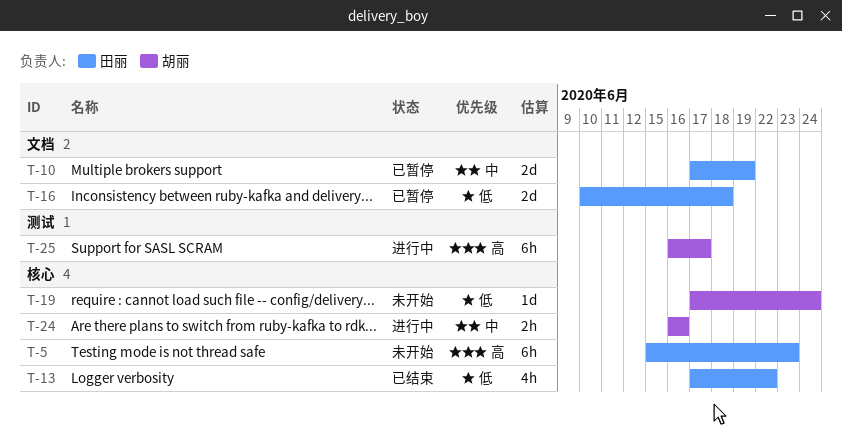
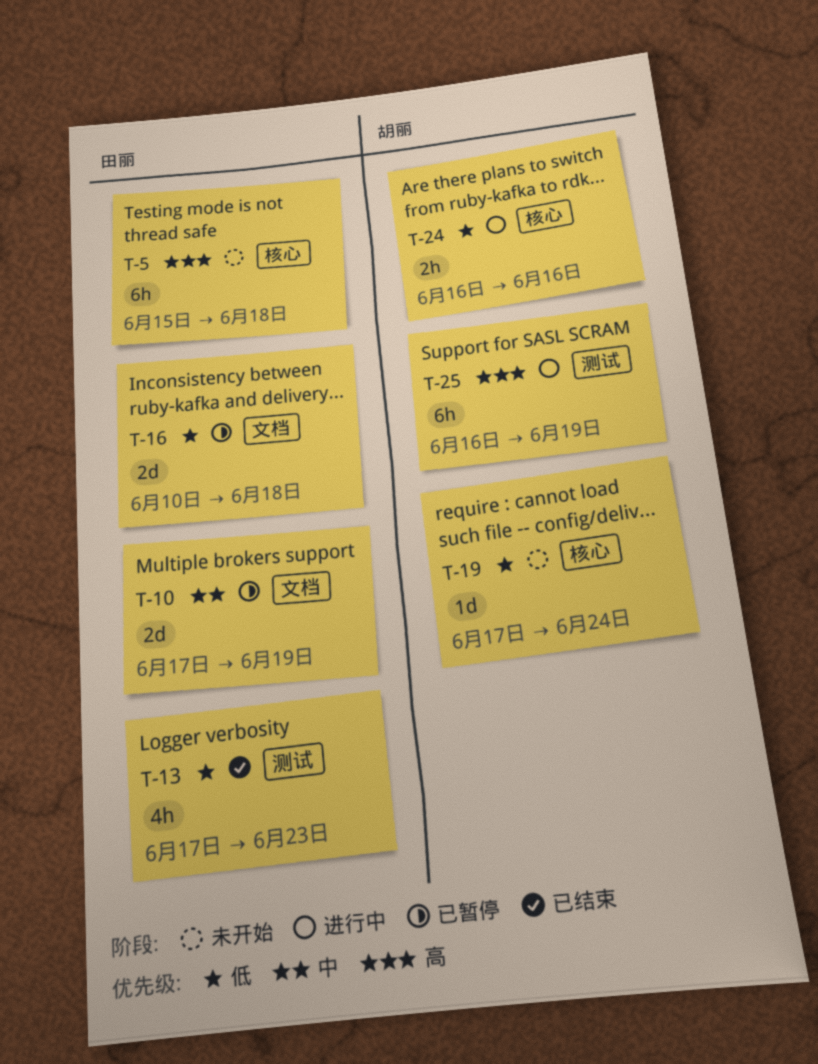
T-5, due: Jun 23 -> Jun 18
T-13, label: 核心 -> 测试
T-13, due: Jun 22 -> Jun 23
T-24, priority: 中 -> 低
T-25, due: Jun 17 -> Jun 19

